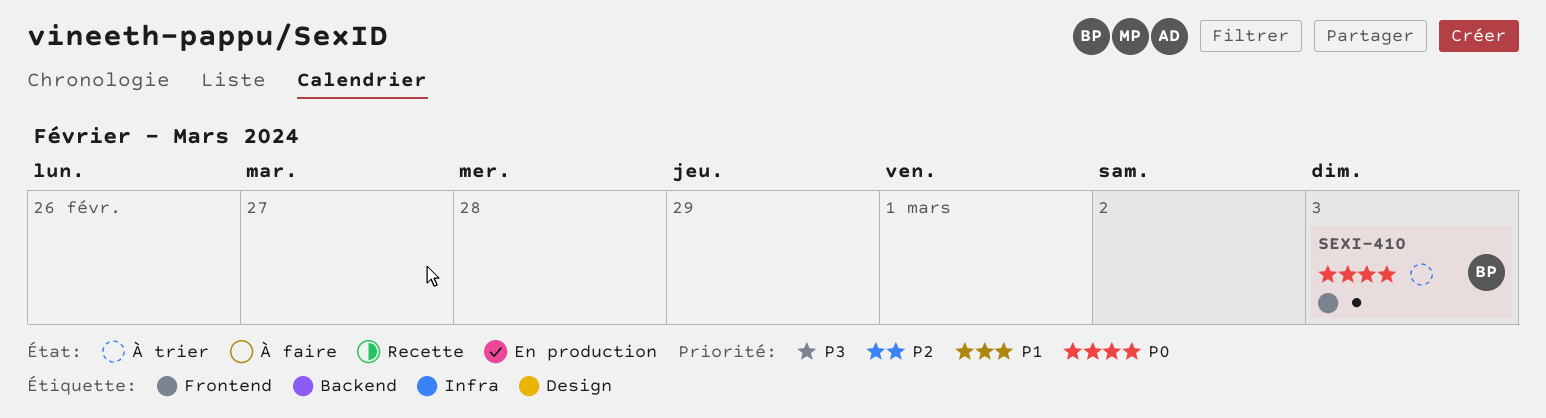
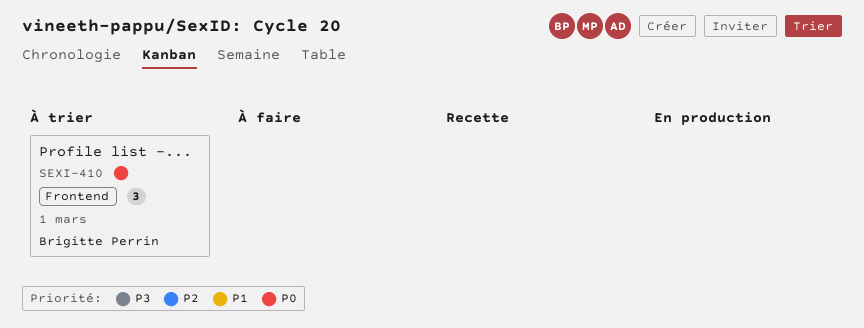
SEXI-410, estimate: 1 -> 3
SEXI-410, due: Mar 3 -> Mar 1

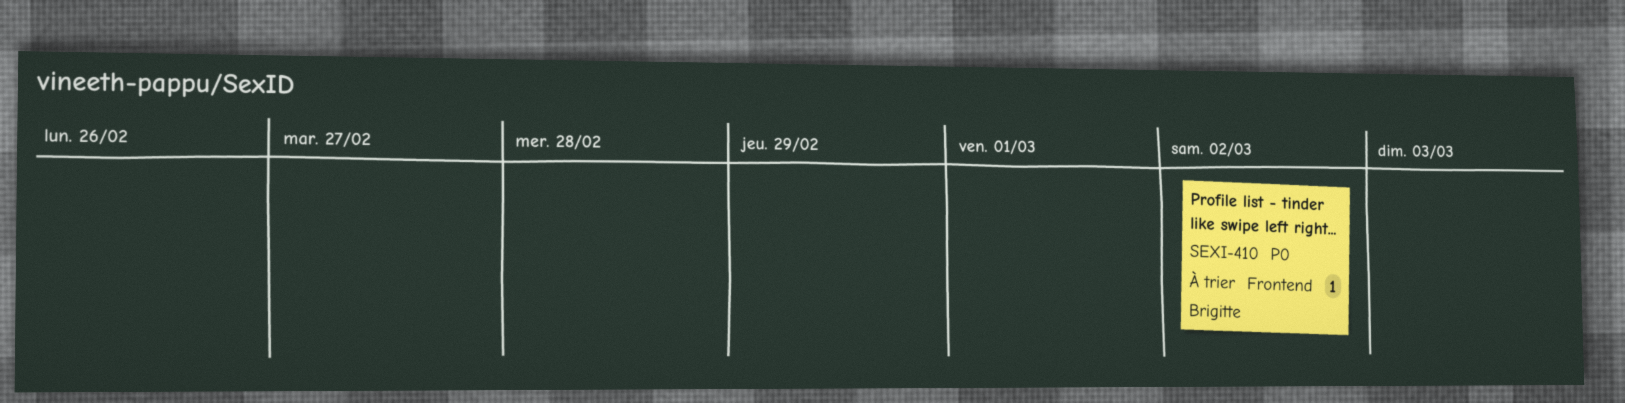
SEXI-410, estimate: 3 -> 1
SEXI-410, due: Mar 1 -> Mar 2

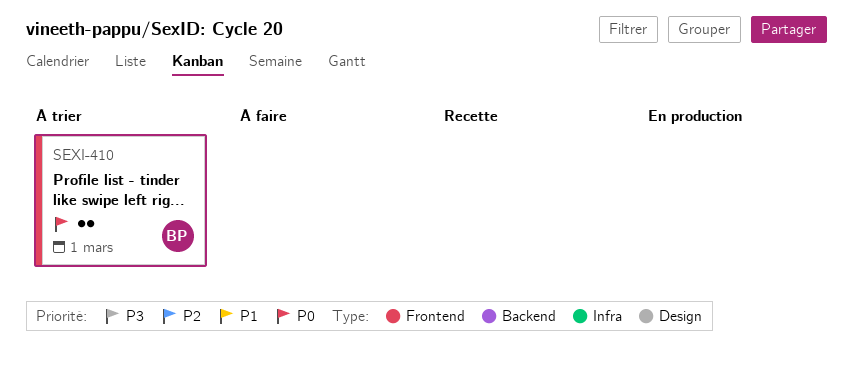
SEXI-410, estimate: 1 -> 2
SEXI-410, due: Mar 2 -> Mar 1

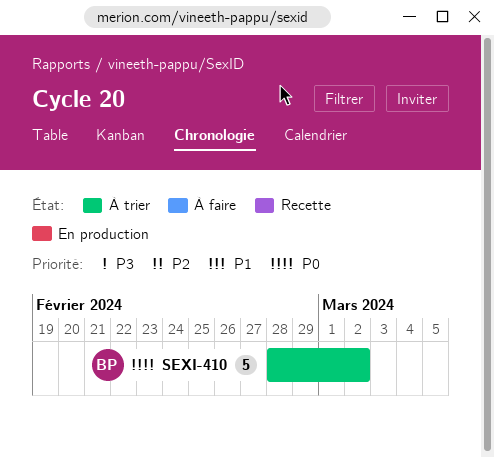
SEXI-410, estimate: 2 -> 5
SEXI-410, due: Mar 1 -> Mar 2

